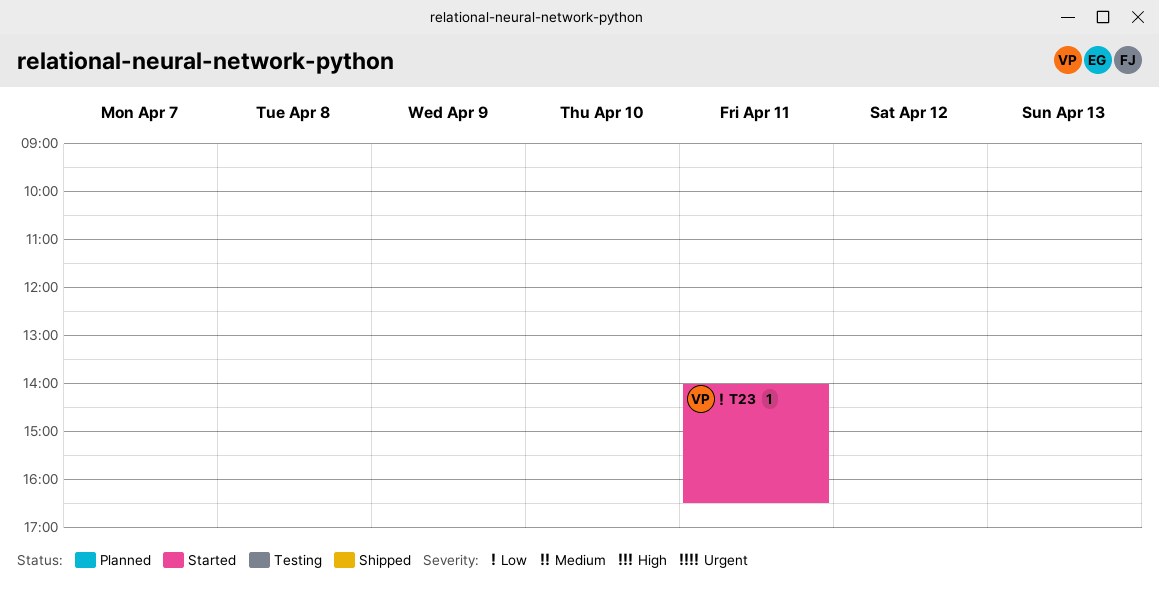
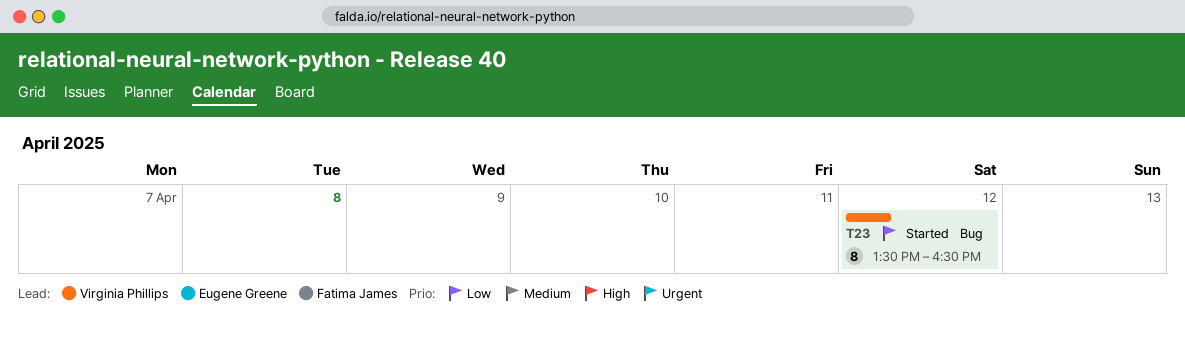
T23, estimate: 1 -> 8
T23, day: Apr 11 -> Apr 12
T23, begins: 14:00 -> 13:30

